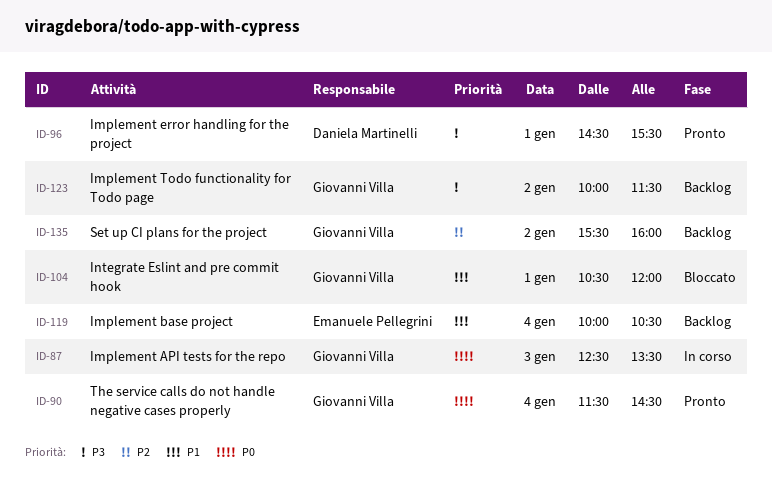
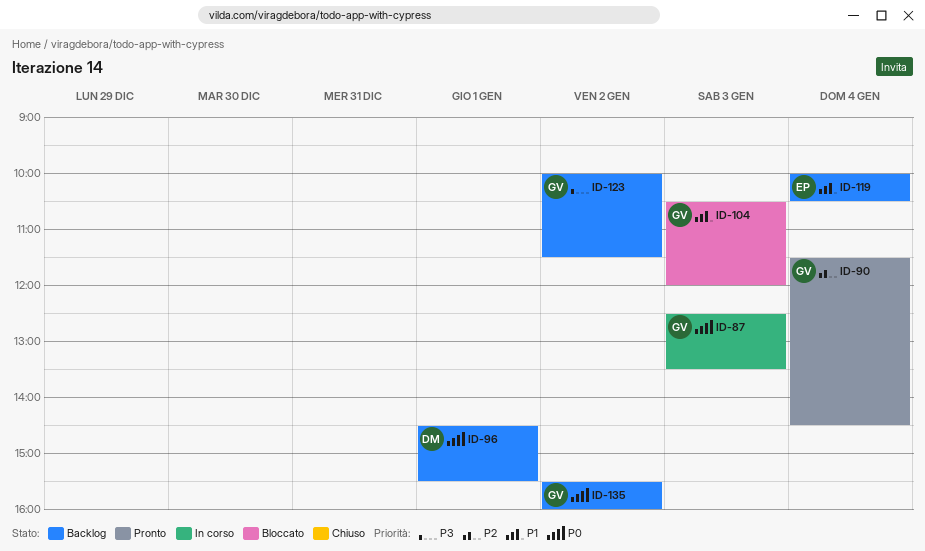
ID-90, priority: P0 -> P2
ID-96, status: Pronto -> Backlog
ID-96, priority: P3 -> P0
ID-104, day: Jan 1 -> Jan 3
ID-135, priority: P2 -> P0

